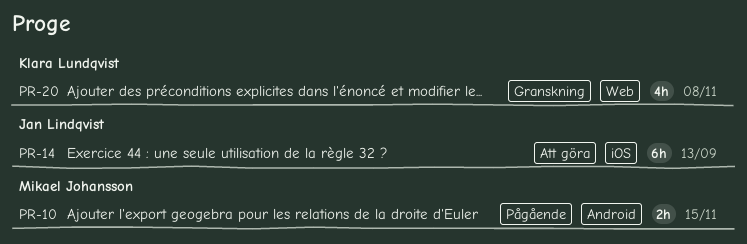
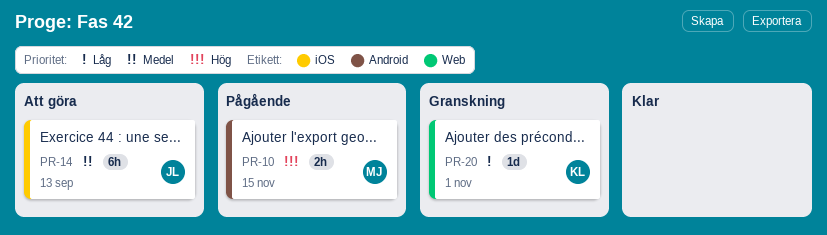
PR-20, estimate: 4h -> 1d
PR-20, due: Nov 8 -> Nov 1

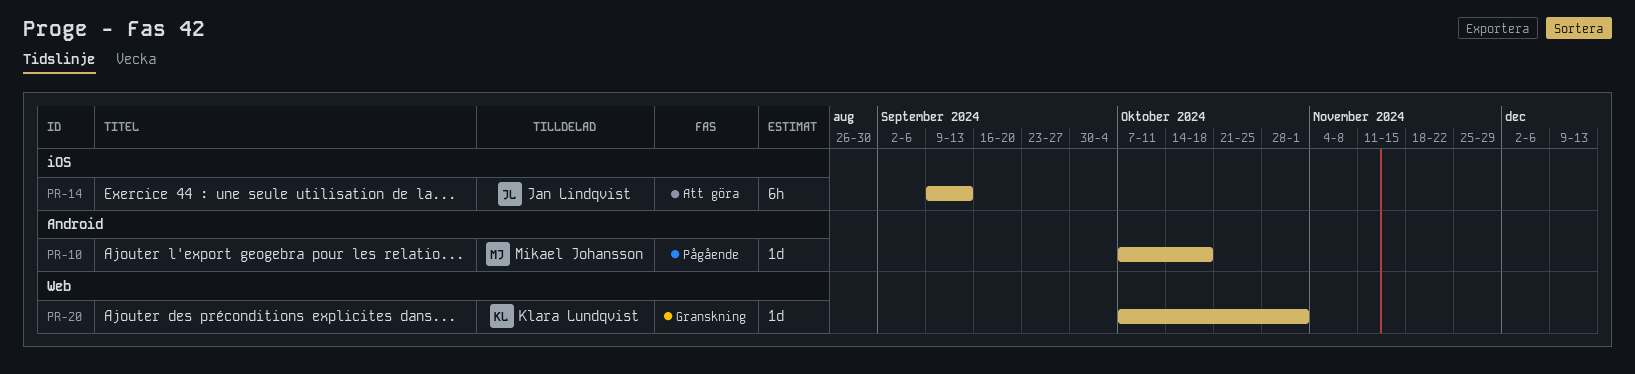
PR-10, estimate: 2h -> 1d
PR-10, due: Nov 15 -> Oct 18

